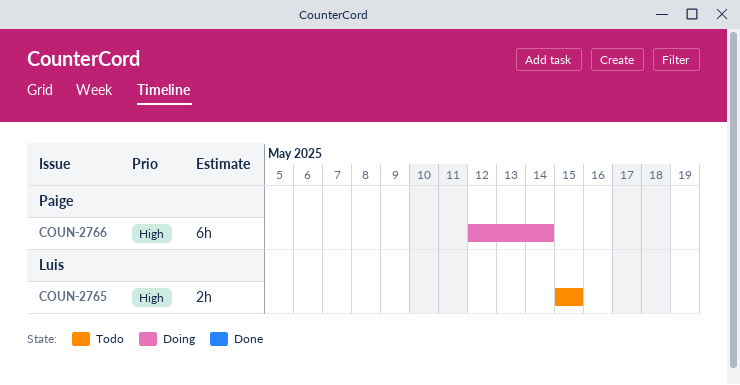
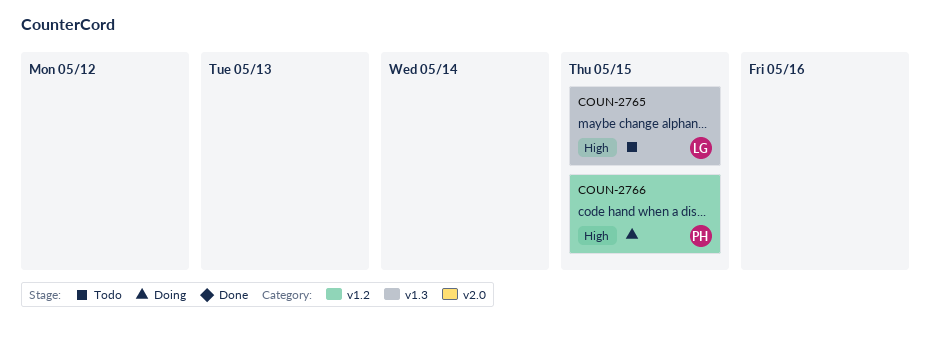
COUN-2766, due: May 14 -> May 15

